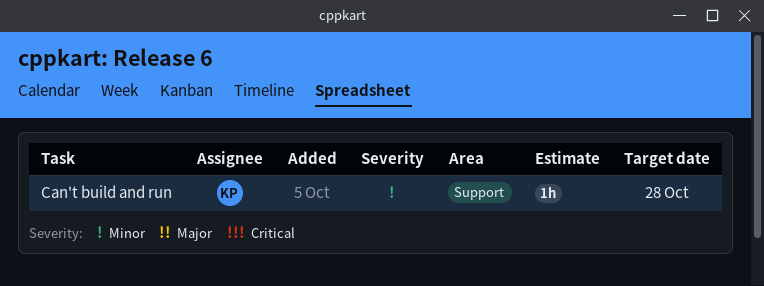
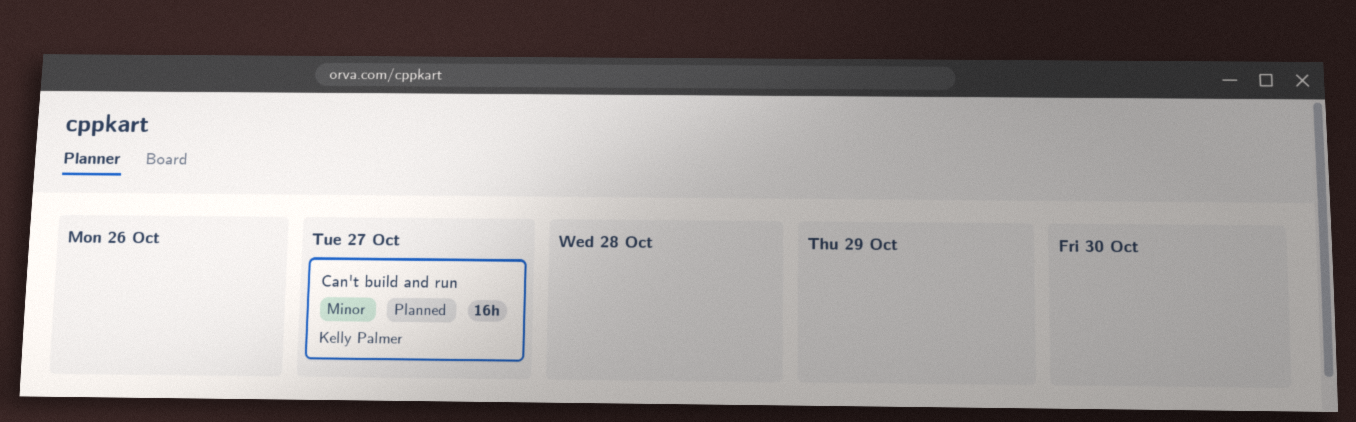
Can't build and run, estimate: 1h -> 16h
Can't build and run, due: Oct 28 -> Oct 27

